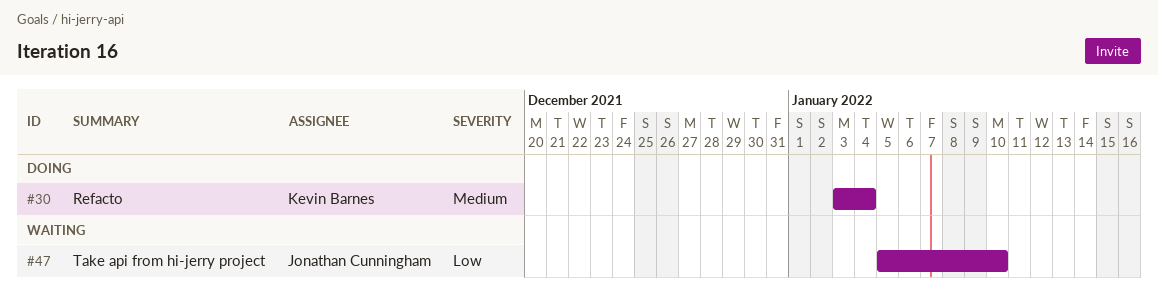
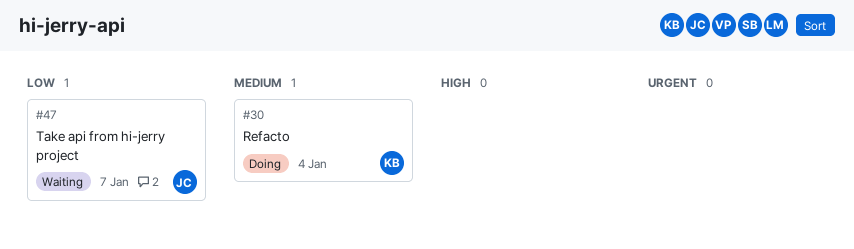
#47, due: Jan 10 -> Jan 7

